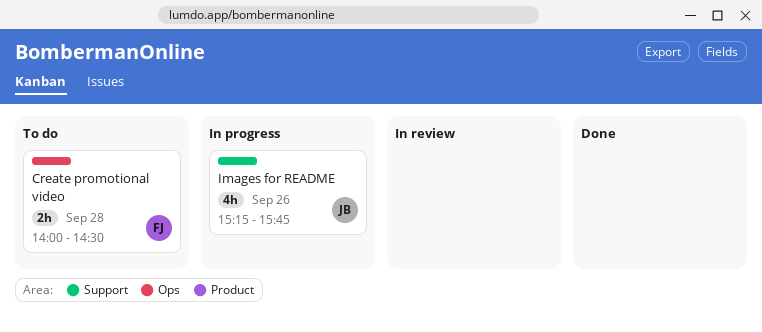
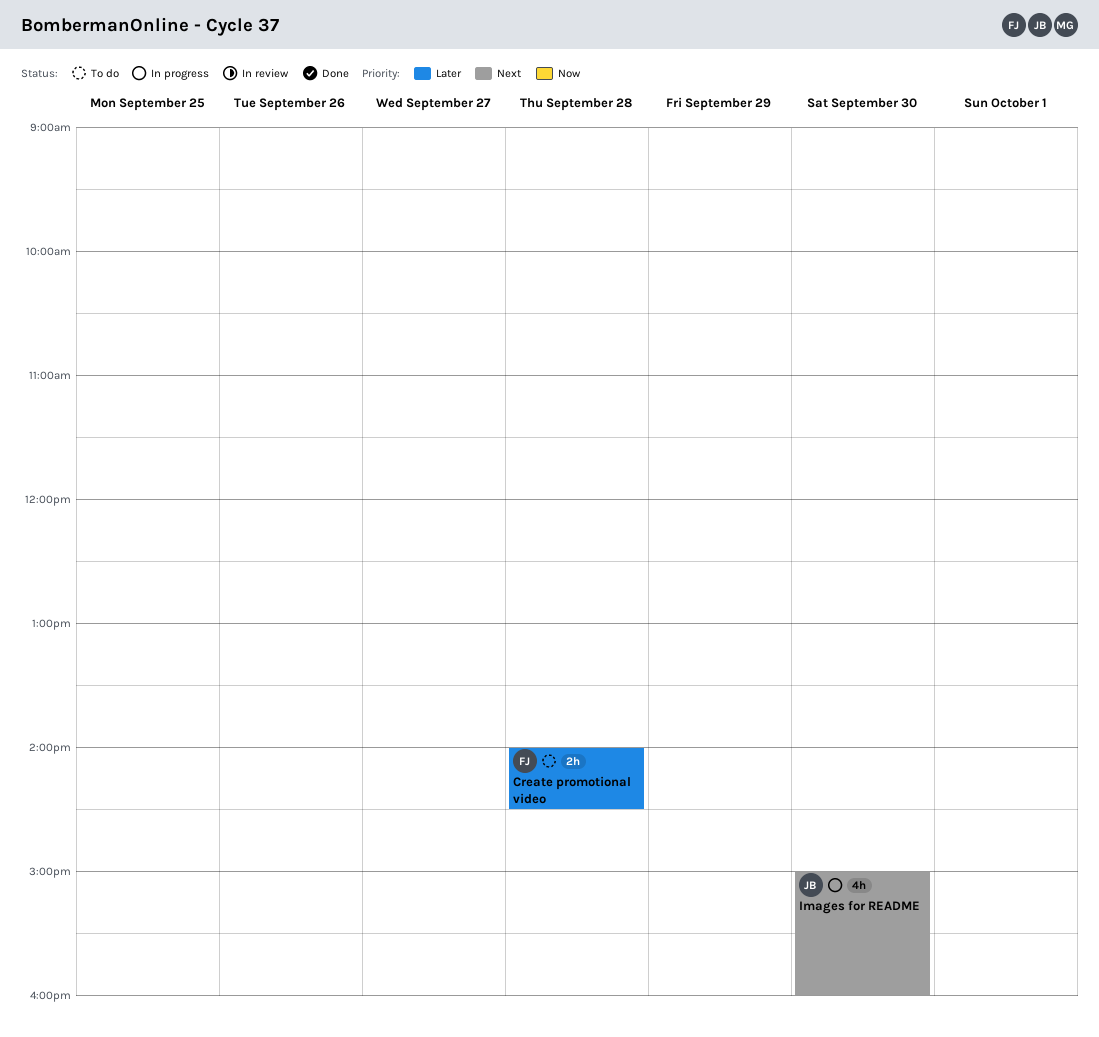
Images for README, day: Sep 26 -> Sep 30
Images for README, begins: 15:15 -> 15:00
Images for README, ends: 15:45 -> 16:00

